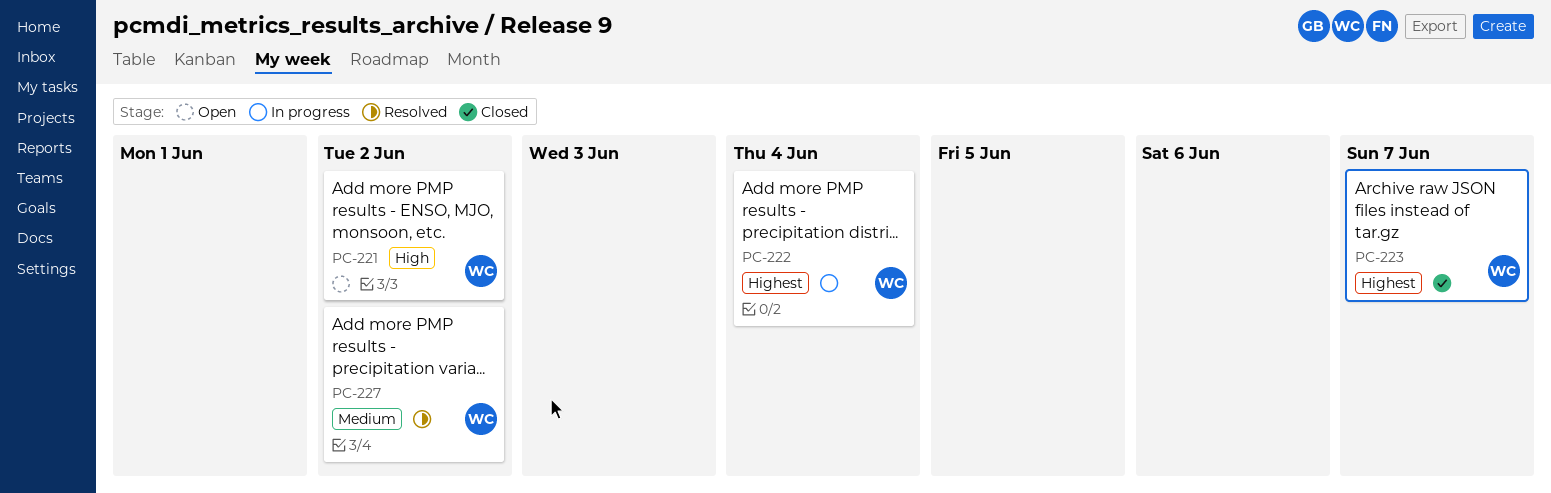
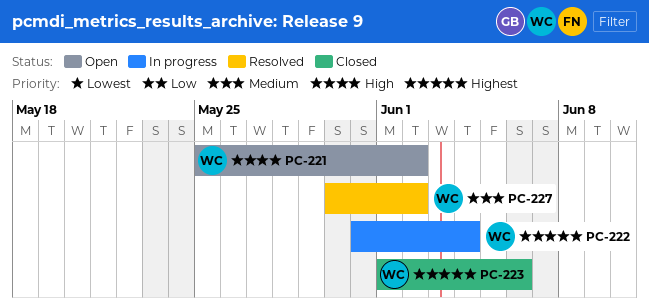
PC-223, due: Jun 7 -> Jun 6

